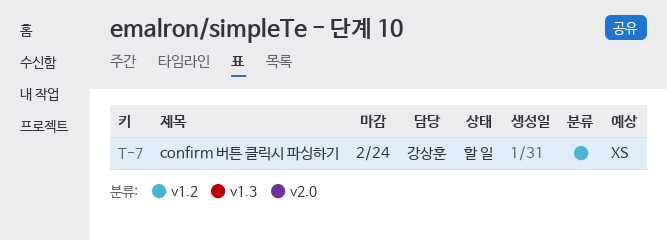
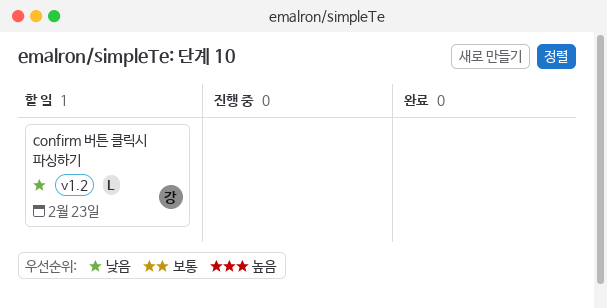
confirm 버튼 클릭시 파싱하기, estimate: XS -> L
confirm 버튼 클릭시 파싱하기, due: Feb 24 -> Feb 23

